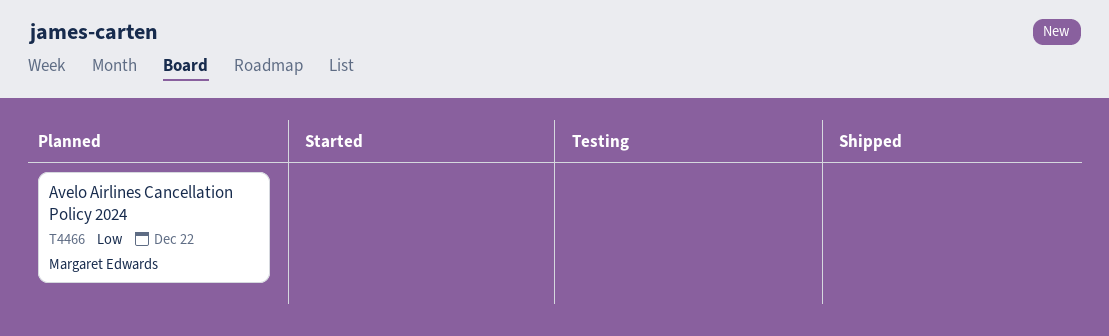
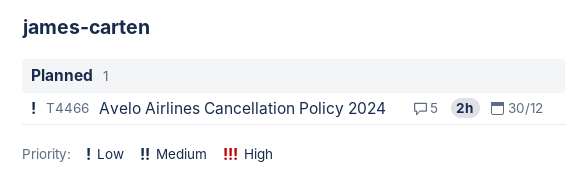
T4466, due: Dec 22 -> Dec 30

